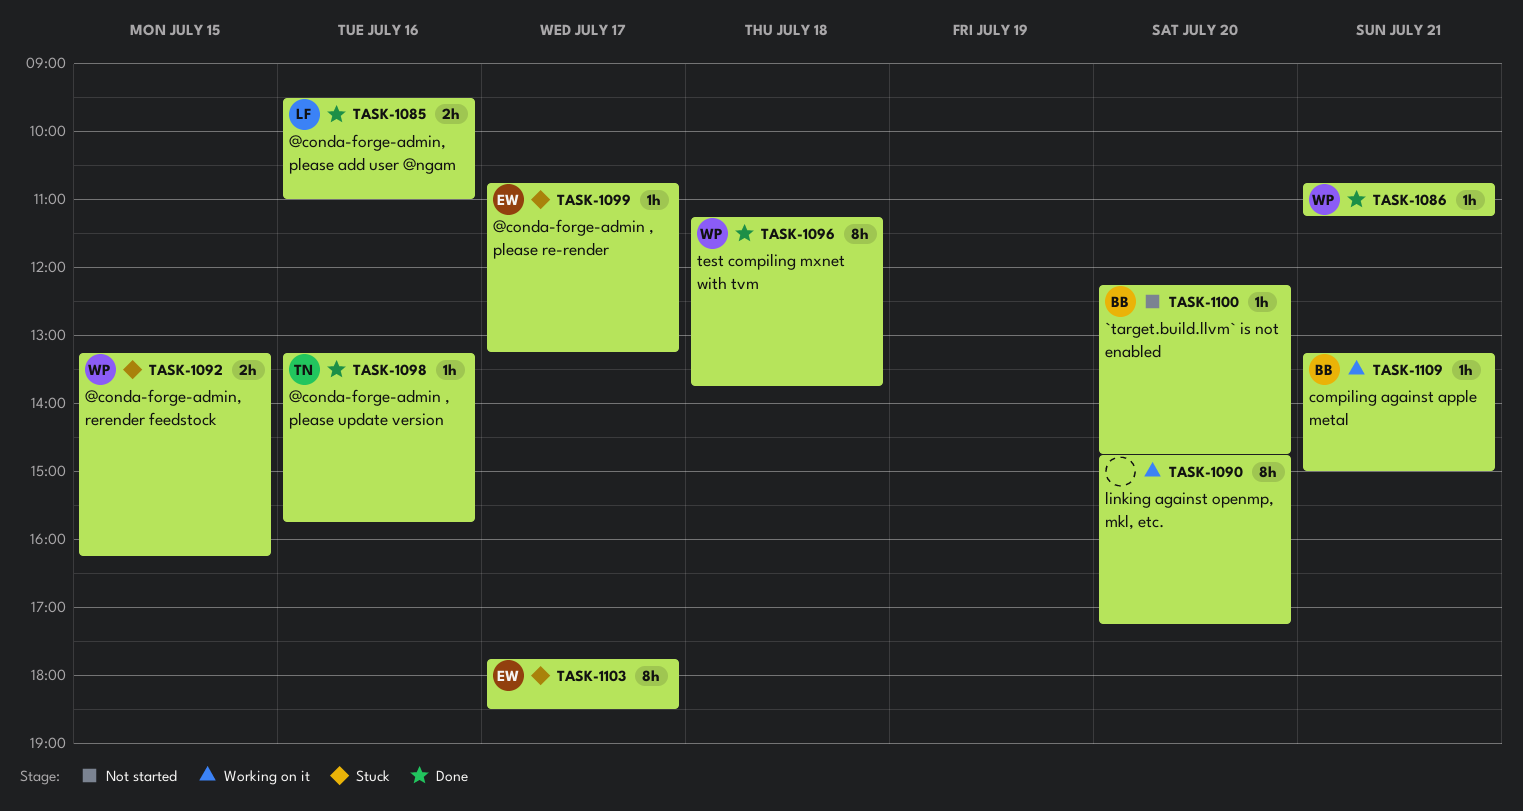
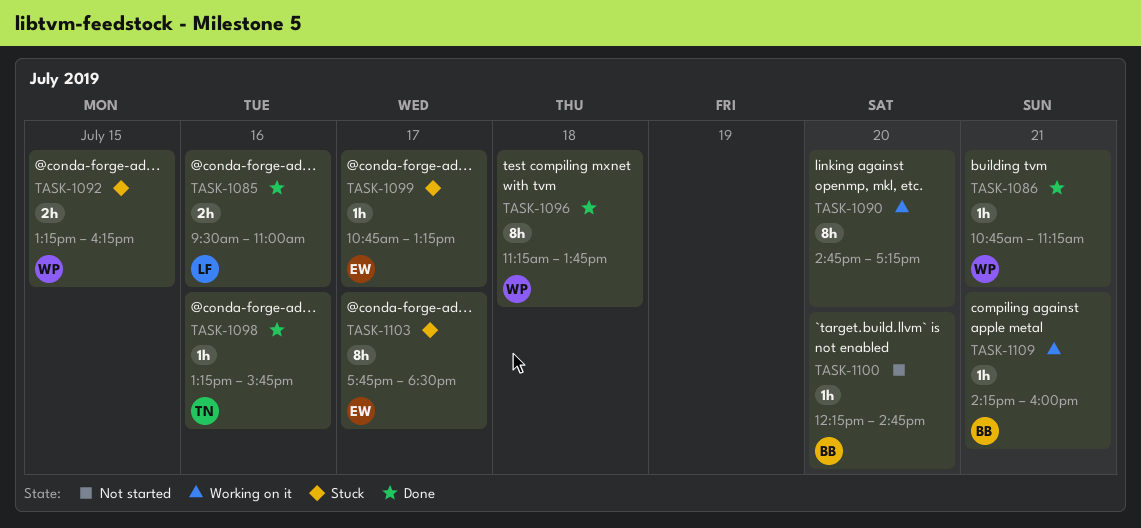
TASK-1109, begins: 13:15 -> 14:15
TASK-1109, ends: 15:00 -> 16:00

